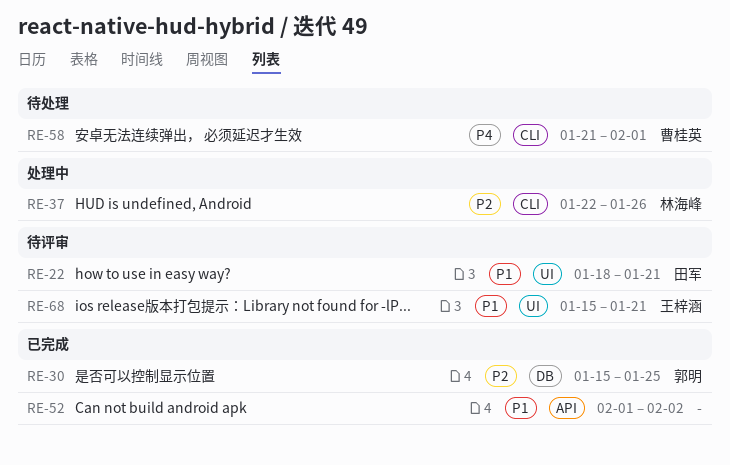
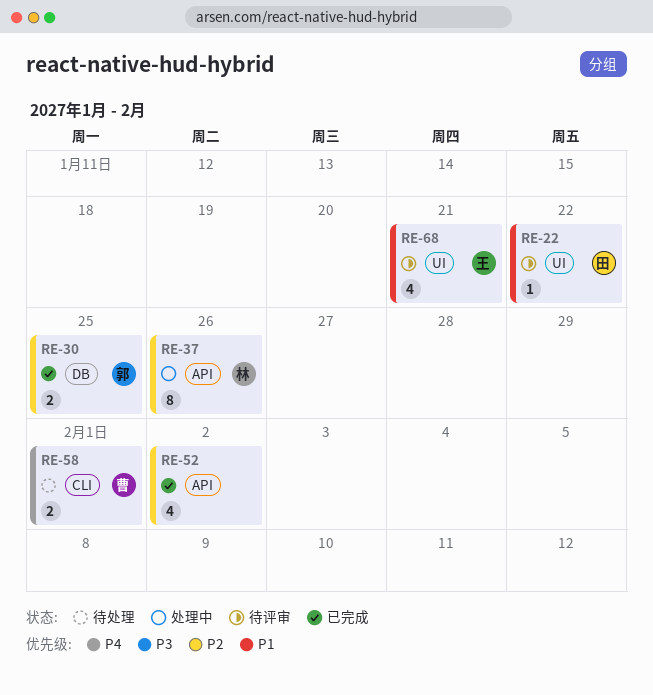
RE-22, due: Jan 21 -> Jan 22
RE-37, label: CLI -> API
RE-52, priority: P1 -> P2

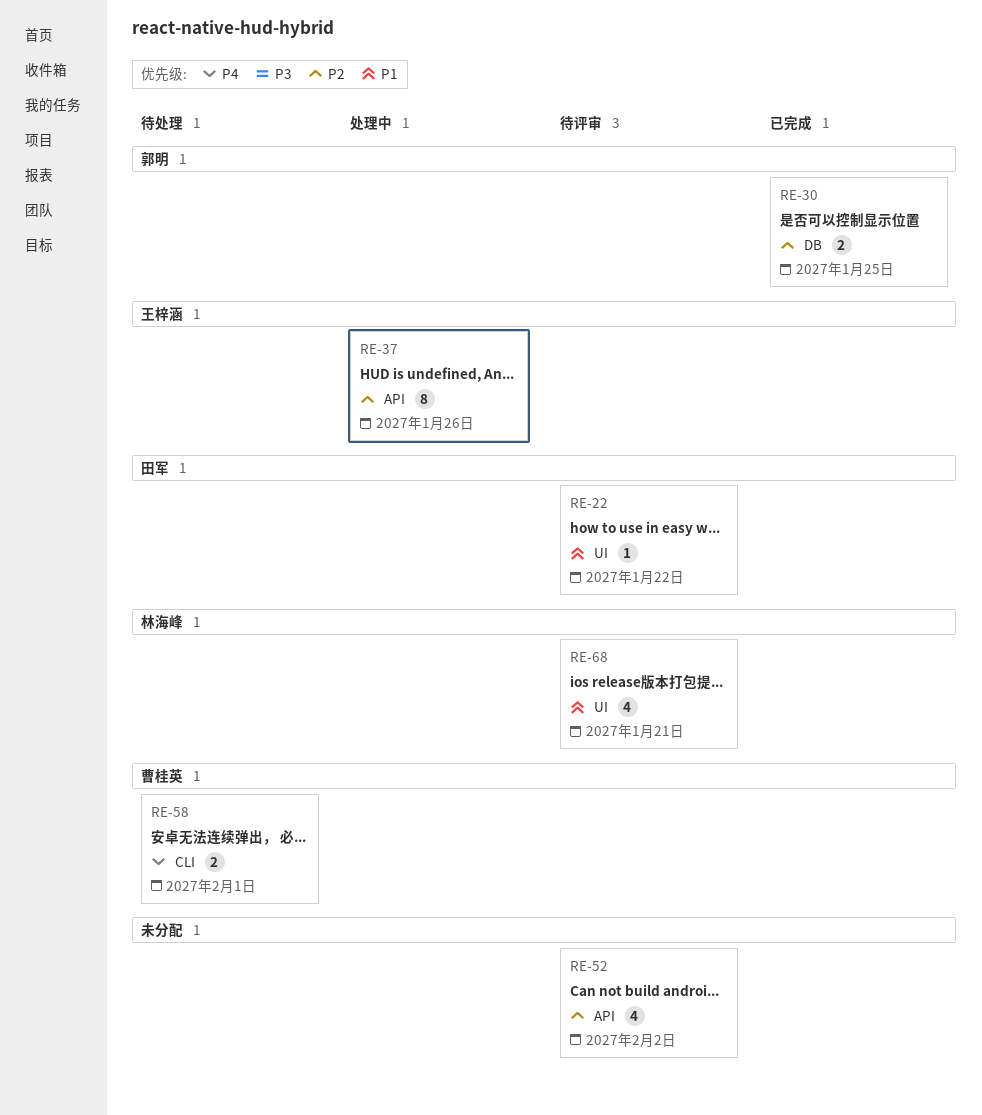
RE-37, owner: 林海峰 -> 王梓涵
RE-52, status: 已完成 -> 待评审
RE-68, owner: 王梓涵 -> 林海峰

